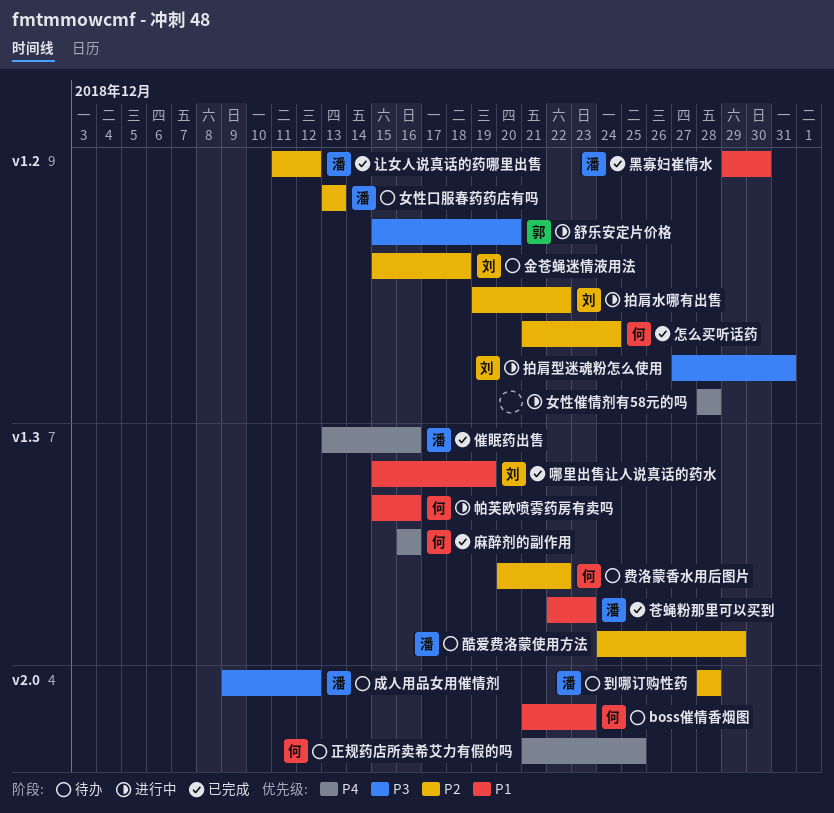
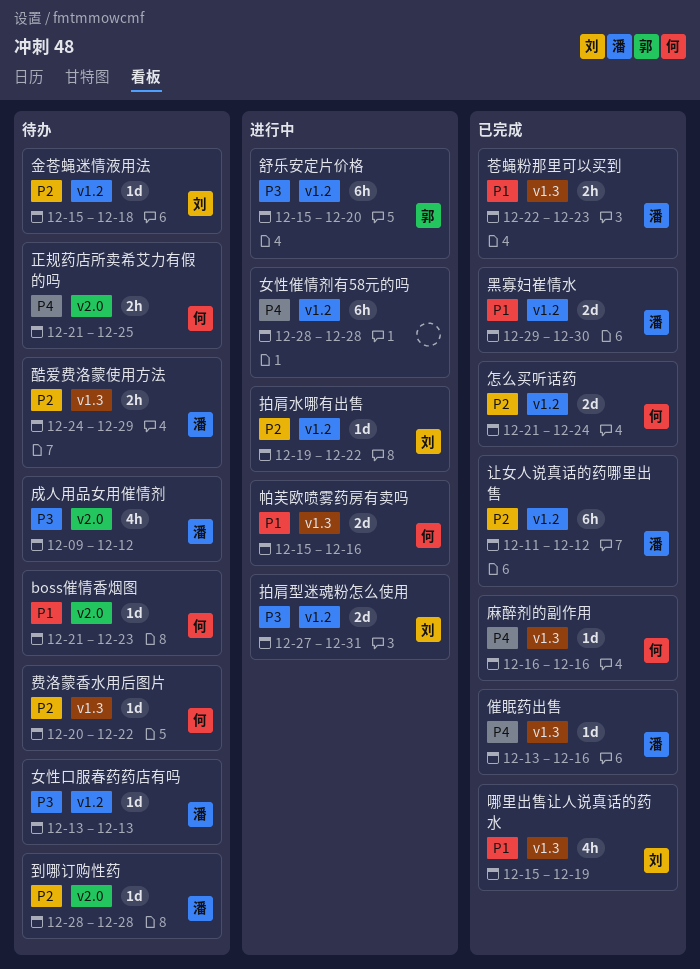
女性口服春药药店有吗, priority: P2 -> P3

